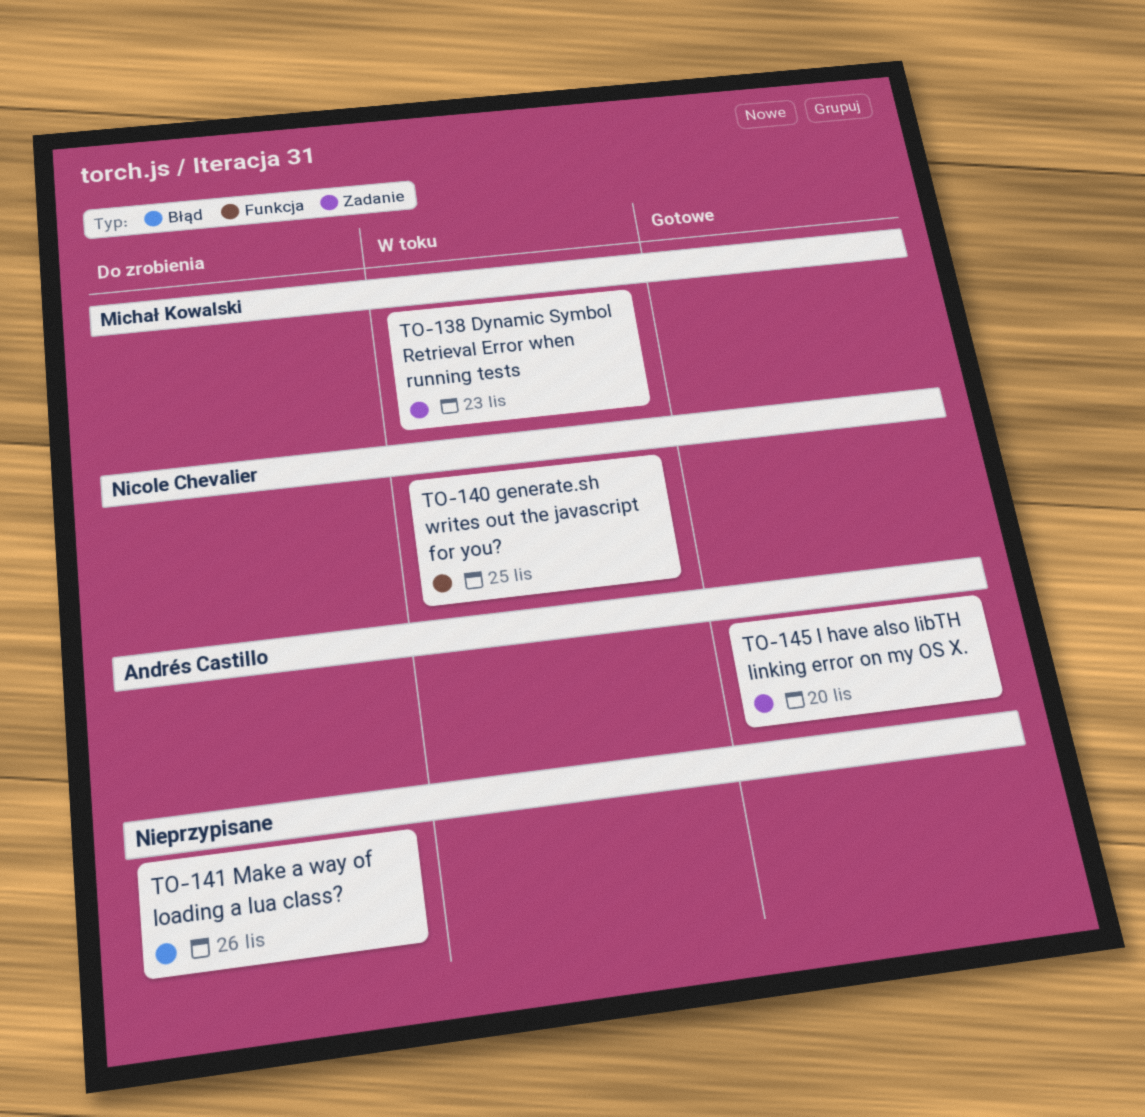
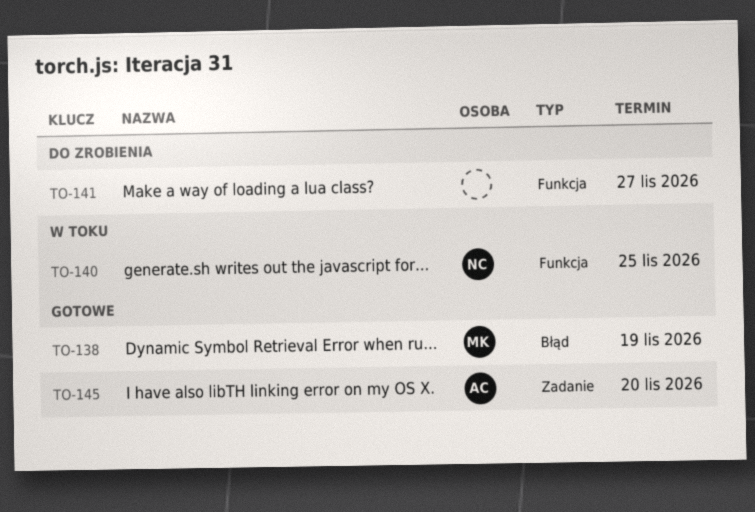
TO-138, status: W toku -> Gotowe
TO-138, label: Zadanie -> Błąd
TO-138, due: Nov 23 -> Nov 19
TO-141, label: Błąd -> Funkcja
TO-141, due: Nov 26 -> Nov 27

